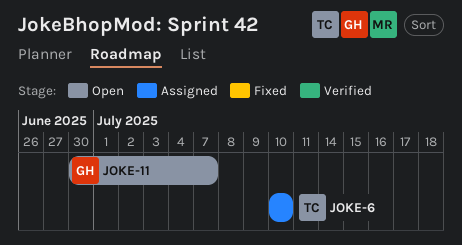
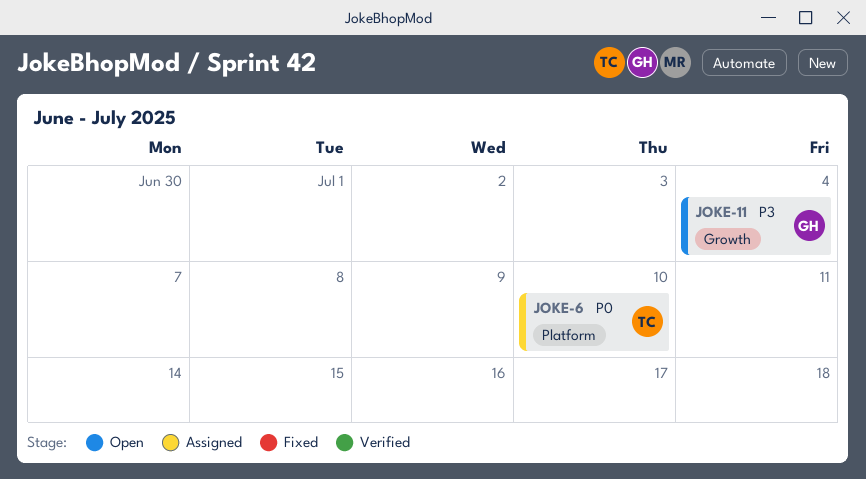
JOKE-11, due: Jul 7 -> Jul 4

